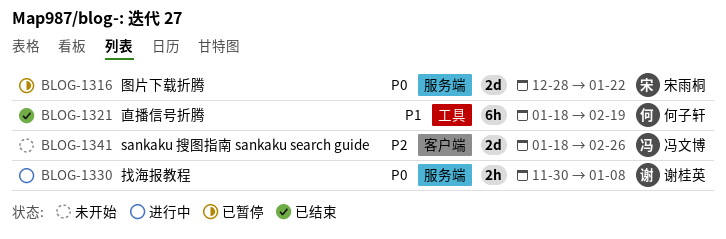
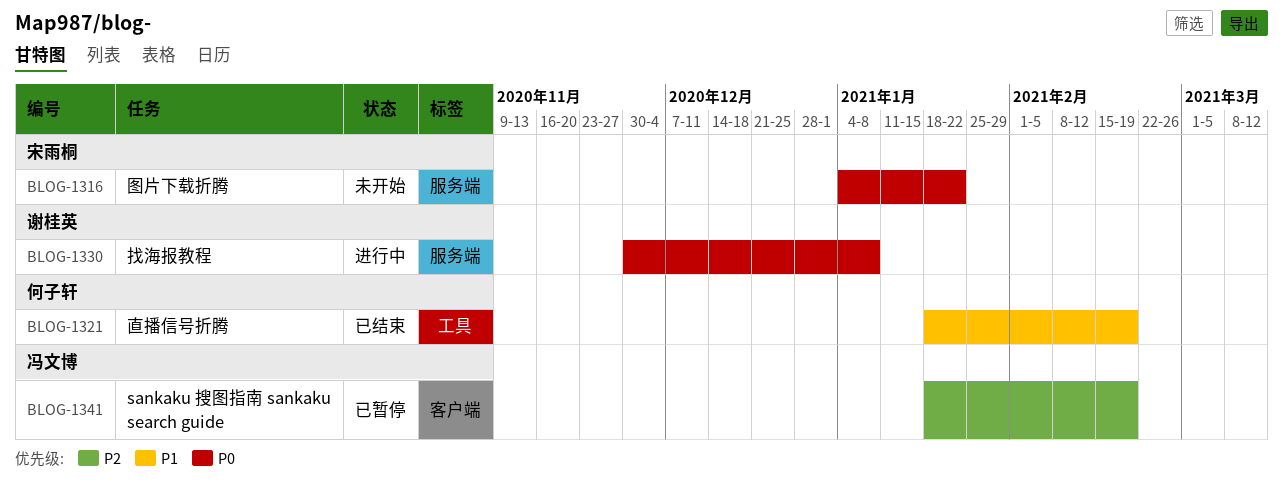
BLOG-1316, status: 已暂停 -> 未开始
BLOG-1316, start: Dec 28 -> Jan 4
BLOG-1341, status: 未开始 -> 已暂停
BLOG-1341, due: Feb 26 -> Feb 19

